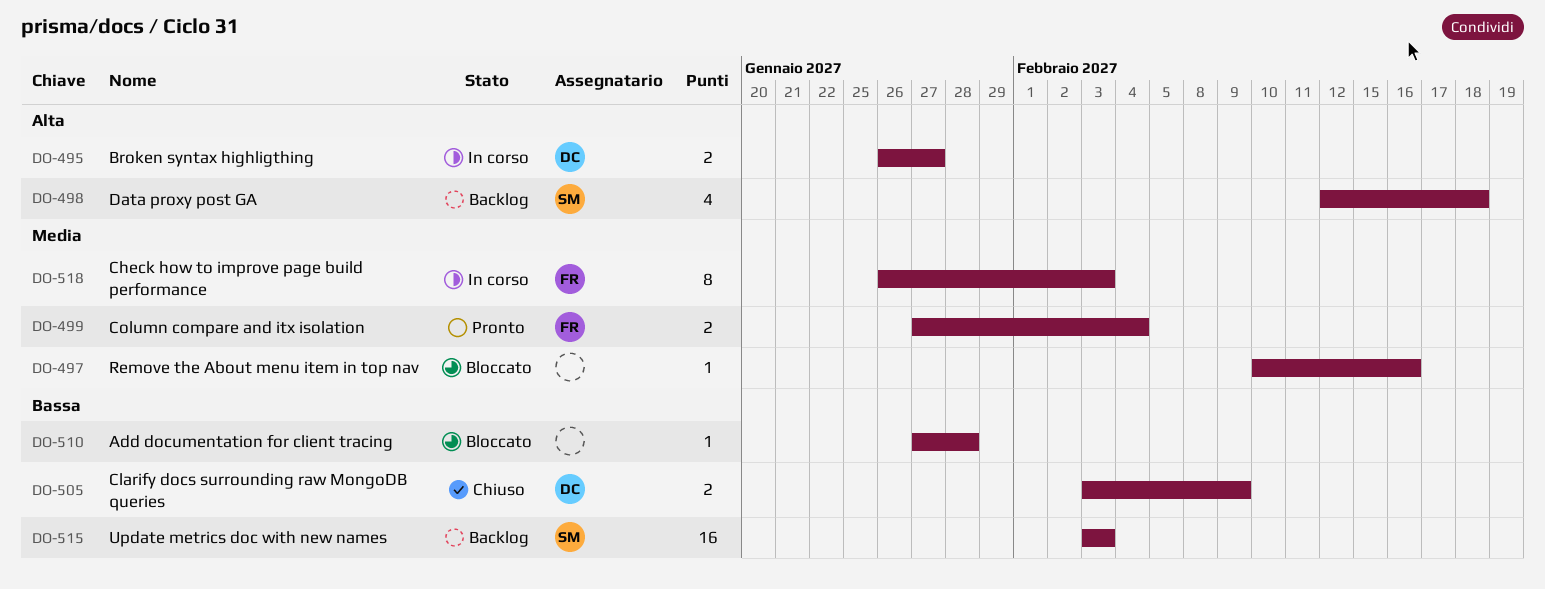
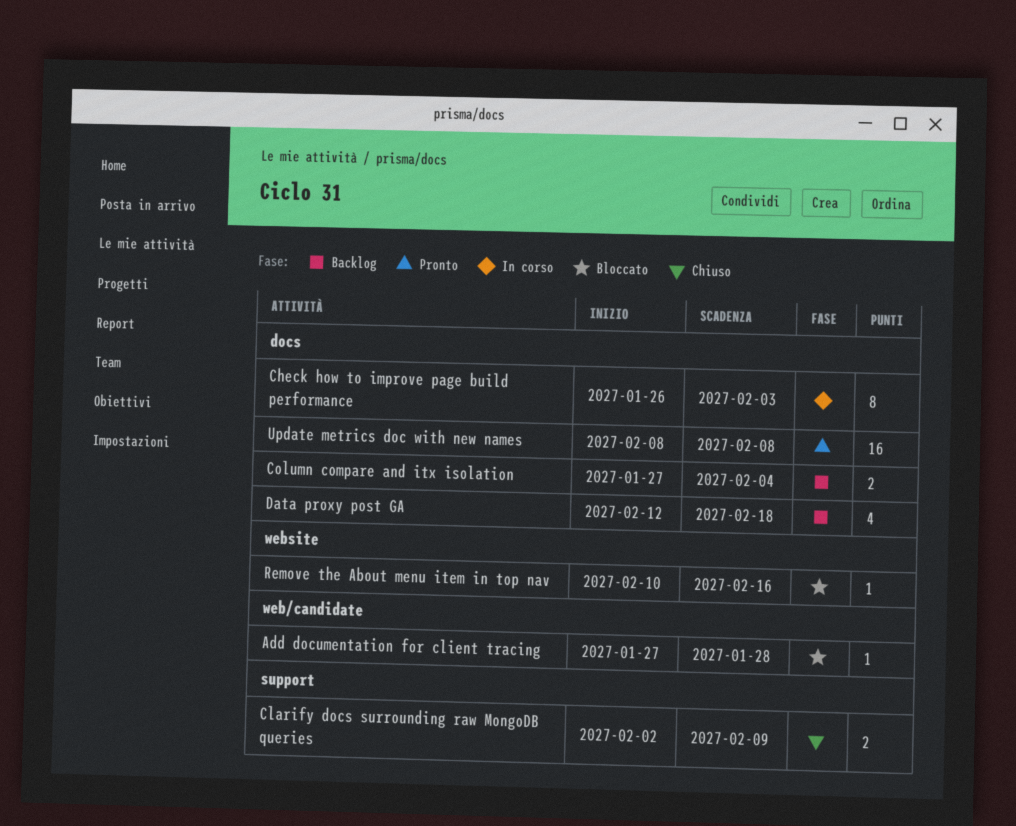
Broken syntax highligthing: present -> none
Clarify docs surrounding raw MongoDB queries, start: Feb 3 -> Feb 2
Column compare and itx isolation, status: Pronto -> Backlog
Update metrics doc with new names, status: Backlog -> Pronto
Update metrics doc with new names, start: Feb 3 -> Feb 8
Update metrics doc with new names, due: Feb 3 -> Feb 8

